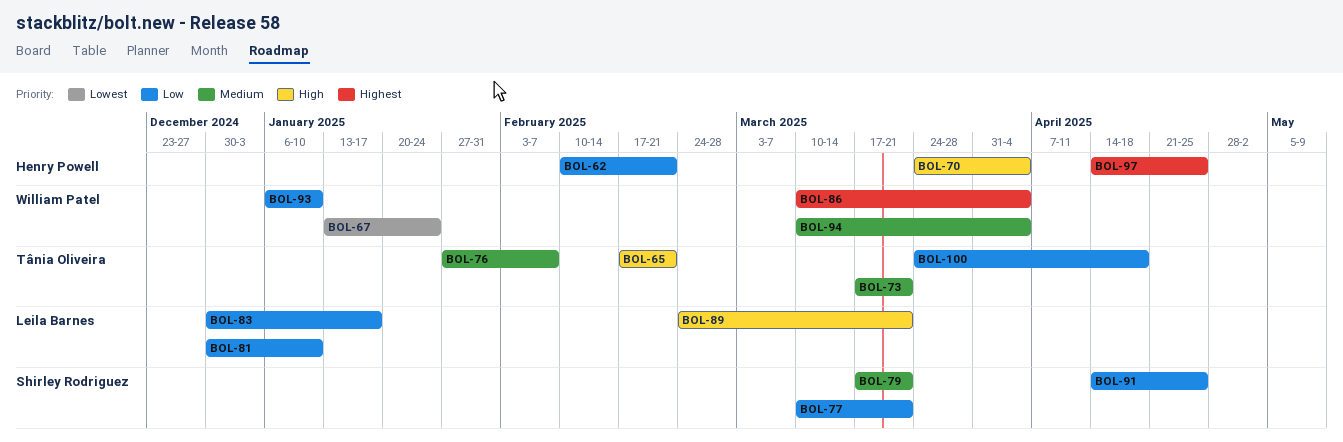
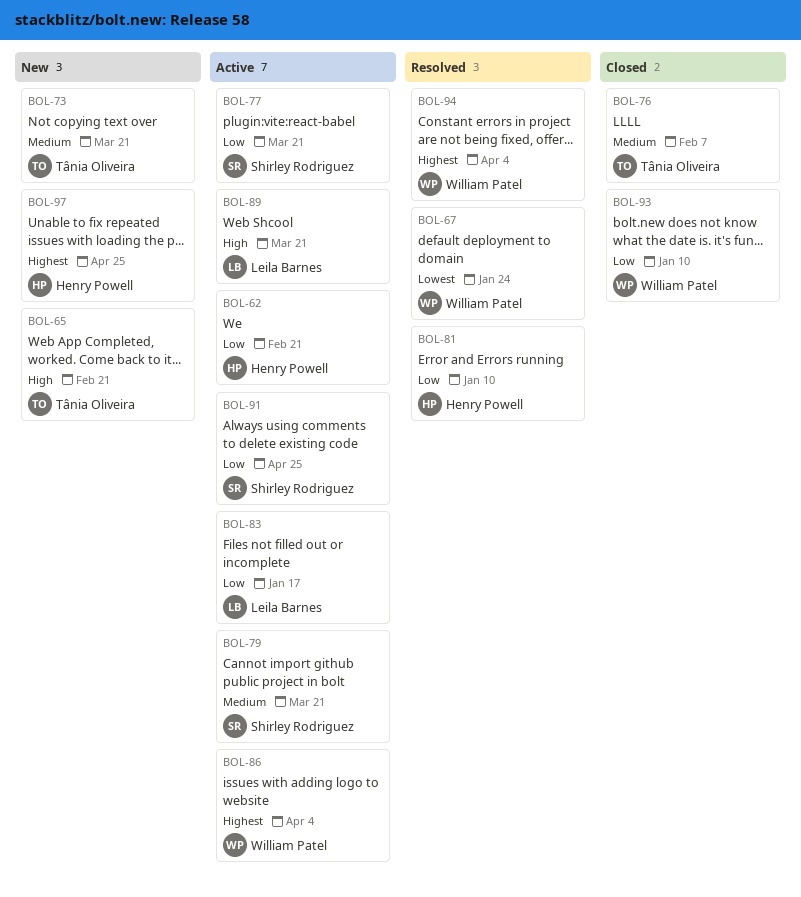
BOL-70: present -> none
BOL-81, owner: Leila Barnes -> Henry Powell
BOL-94, priority: Medium -> Highest
BOL-100: present -> none

